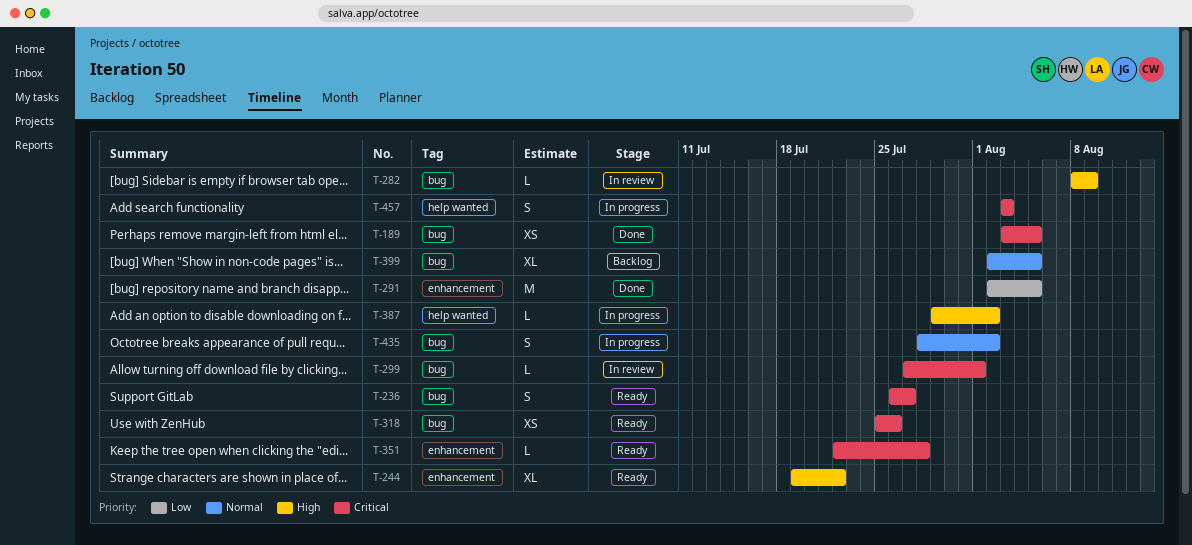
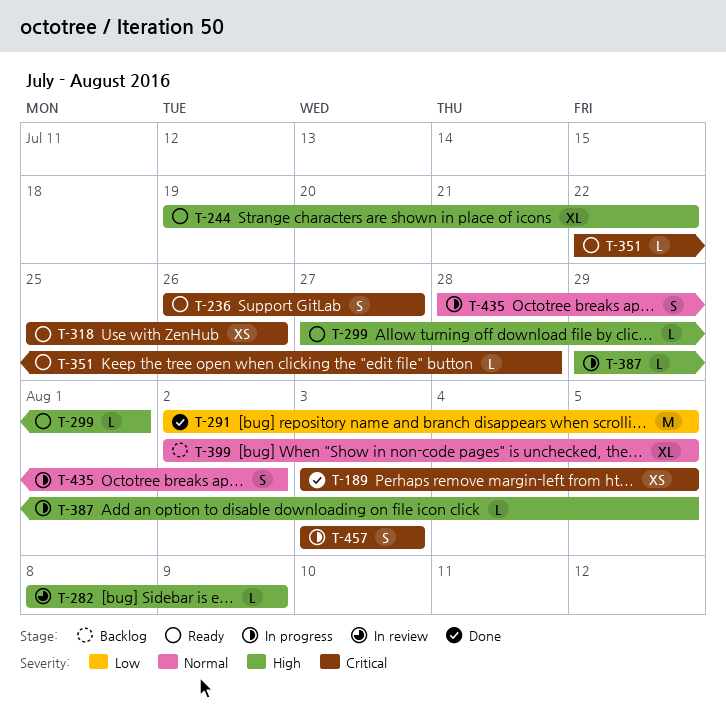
T-299, status: In review -> Ready
T-299, priority: Critical -> High
T-387, due: Aug 2 -> Aug 5

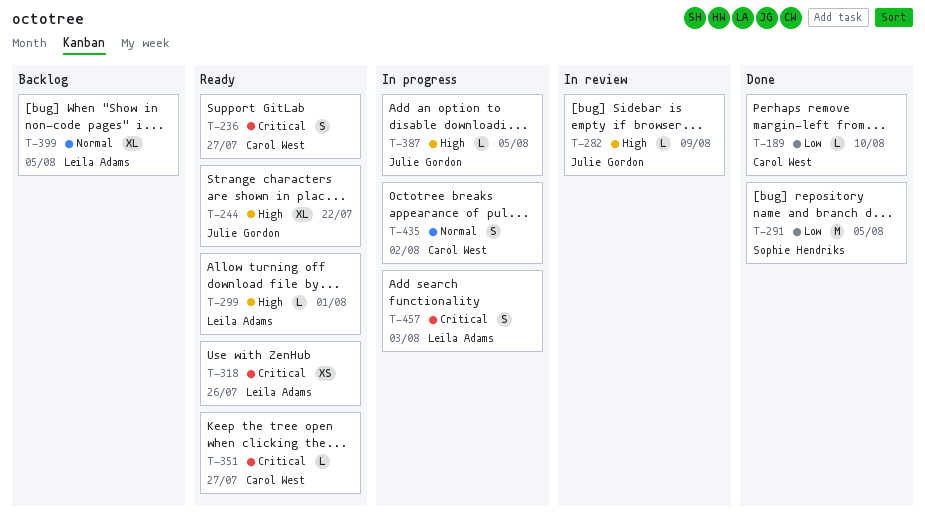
T-189, priority: Critical -> Low
T-189, estimate: XS -> L
T-189, due: Aug 5 -> Aug 10
T-351, due: Jul 28 -> Jul 27

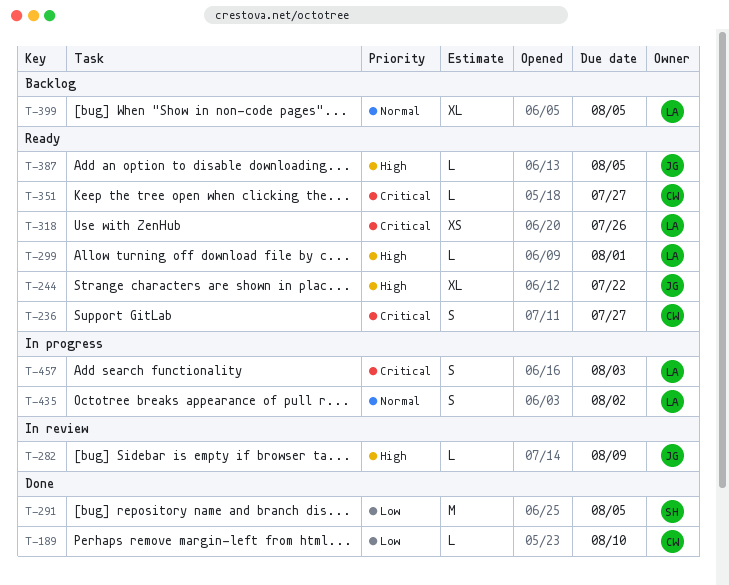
T-387, status: In progress -> Ready
T-435, owner: Carol West -> Leila Adams

